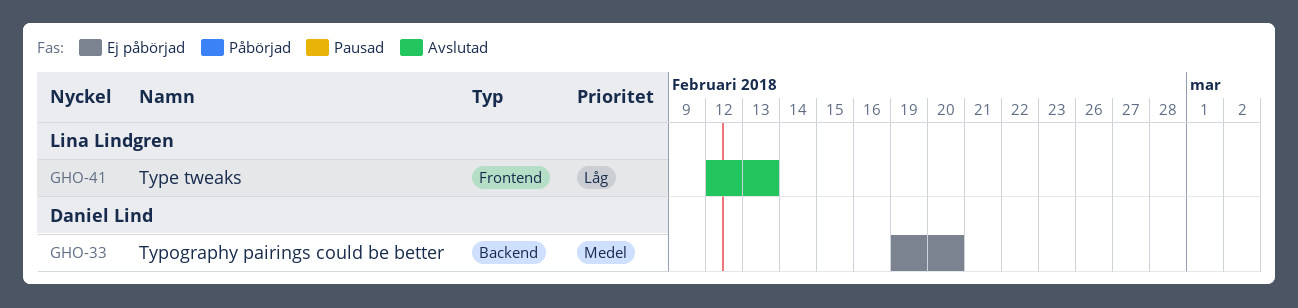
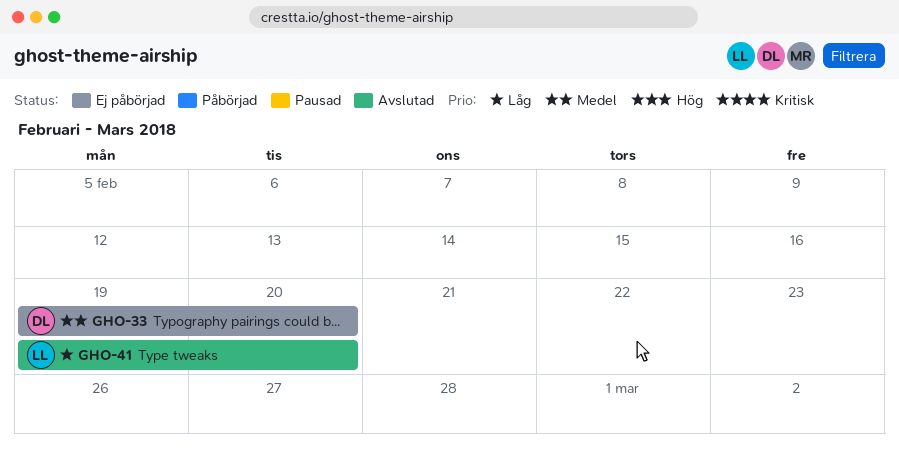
GHO-41, start: Feb 12 -> Feb 19
GHO-41, due: Feb 13 -> Feb 20

